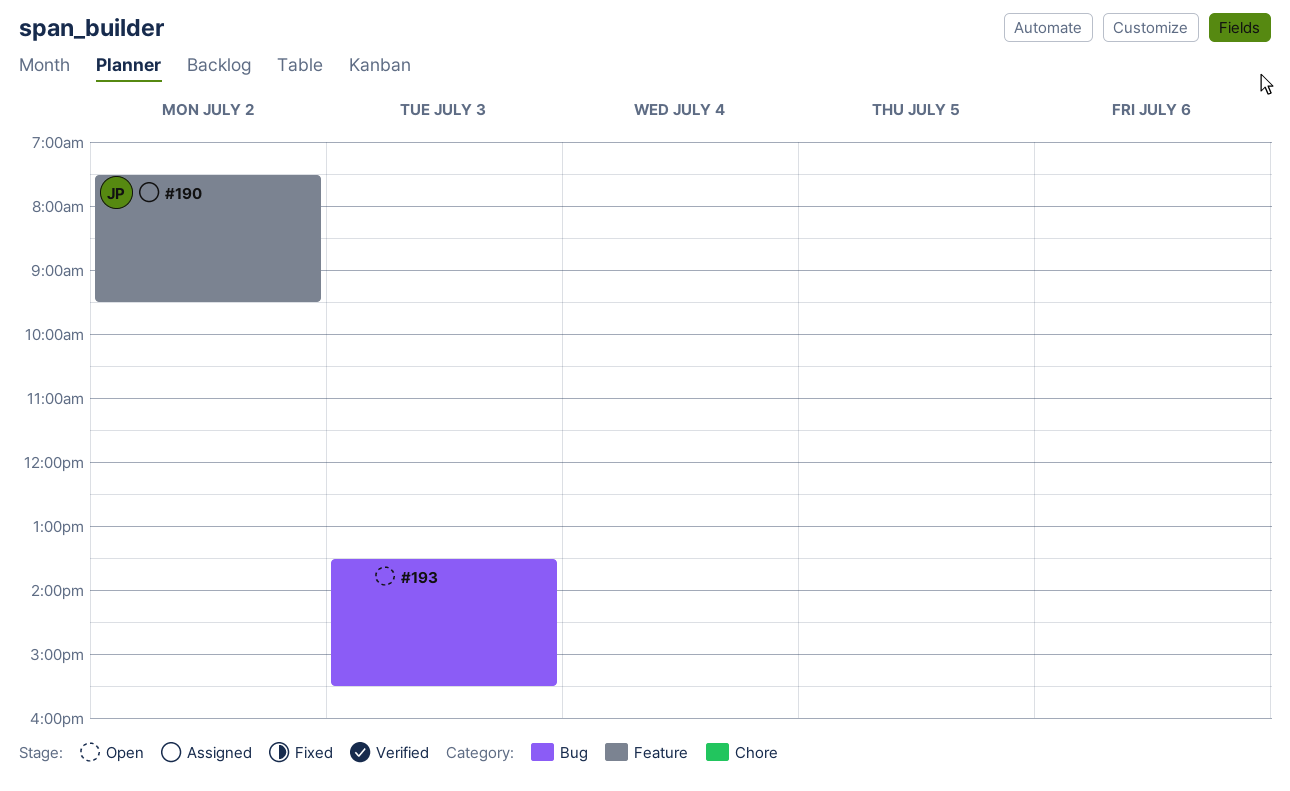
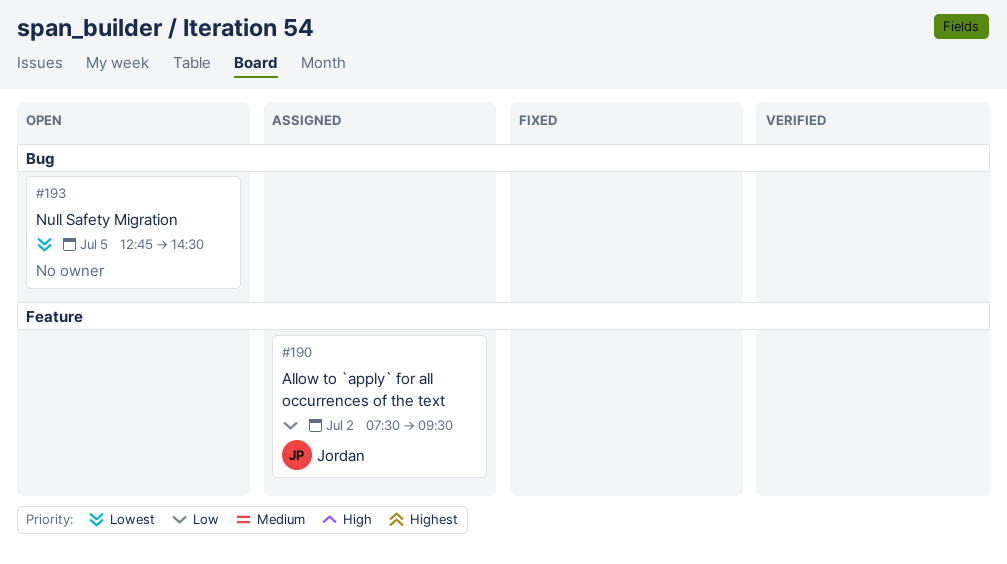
#193, day: Jul 3 -> Jul 5
#193, begins: 13:30 -> 12:45
#193, ends: 15:30 -> 14:30

